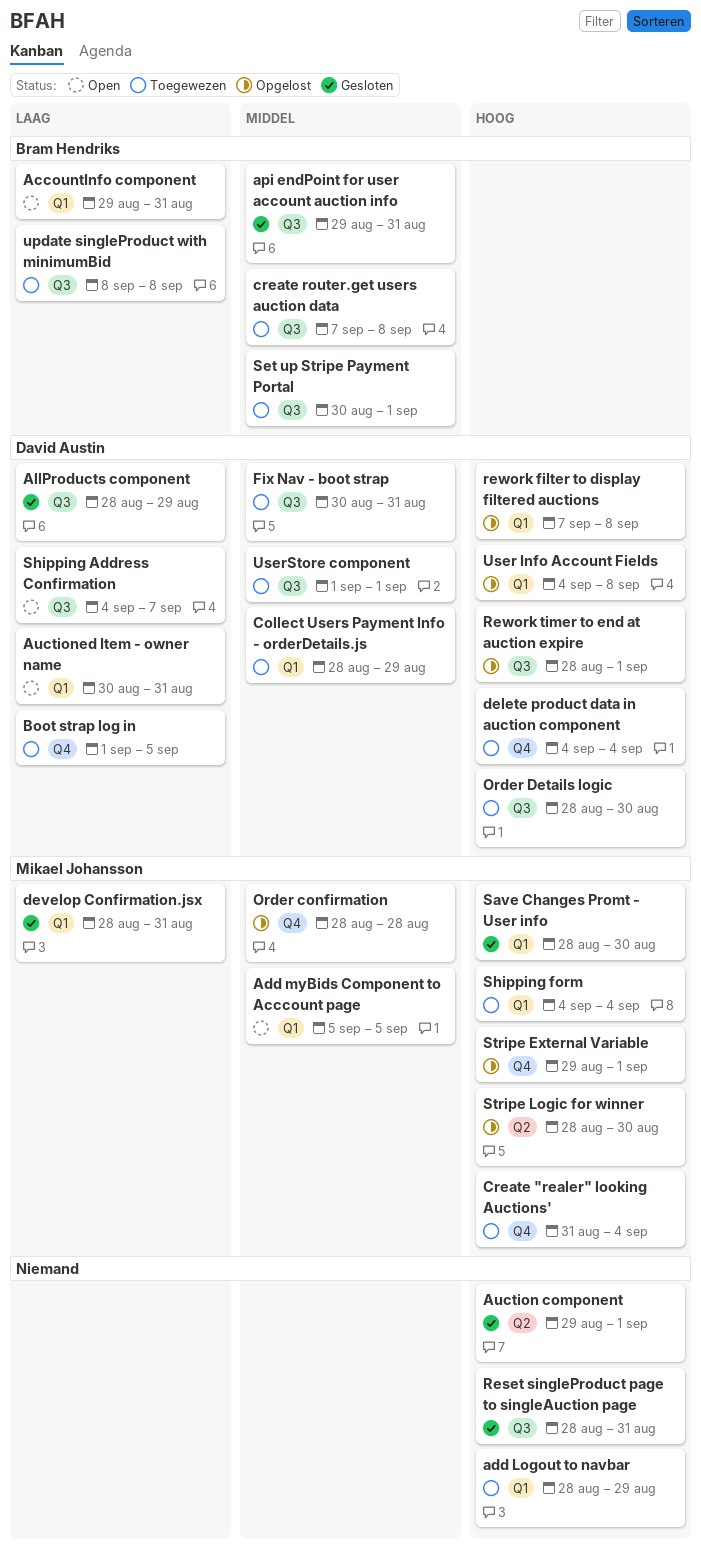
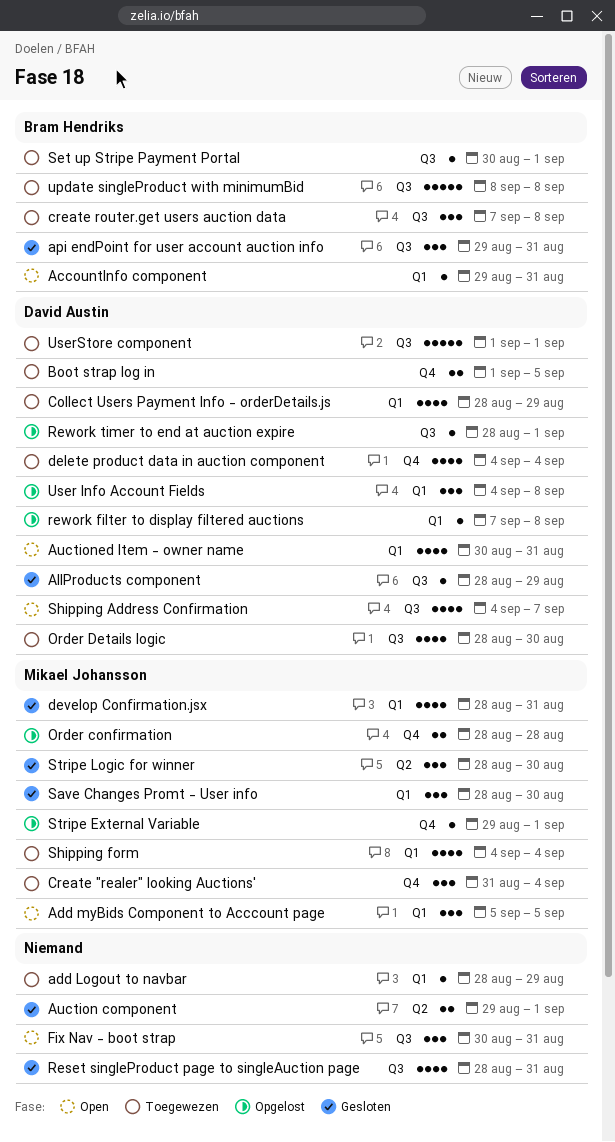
Fix Nav - boot strap, status: Toegewezen -> Open
Fix Nav - boot strap, owner: David Austin -> none
Stripe Logic for winner, status: Opgelost -> Gesloten

